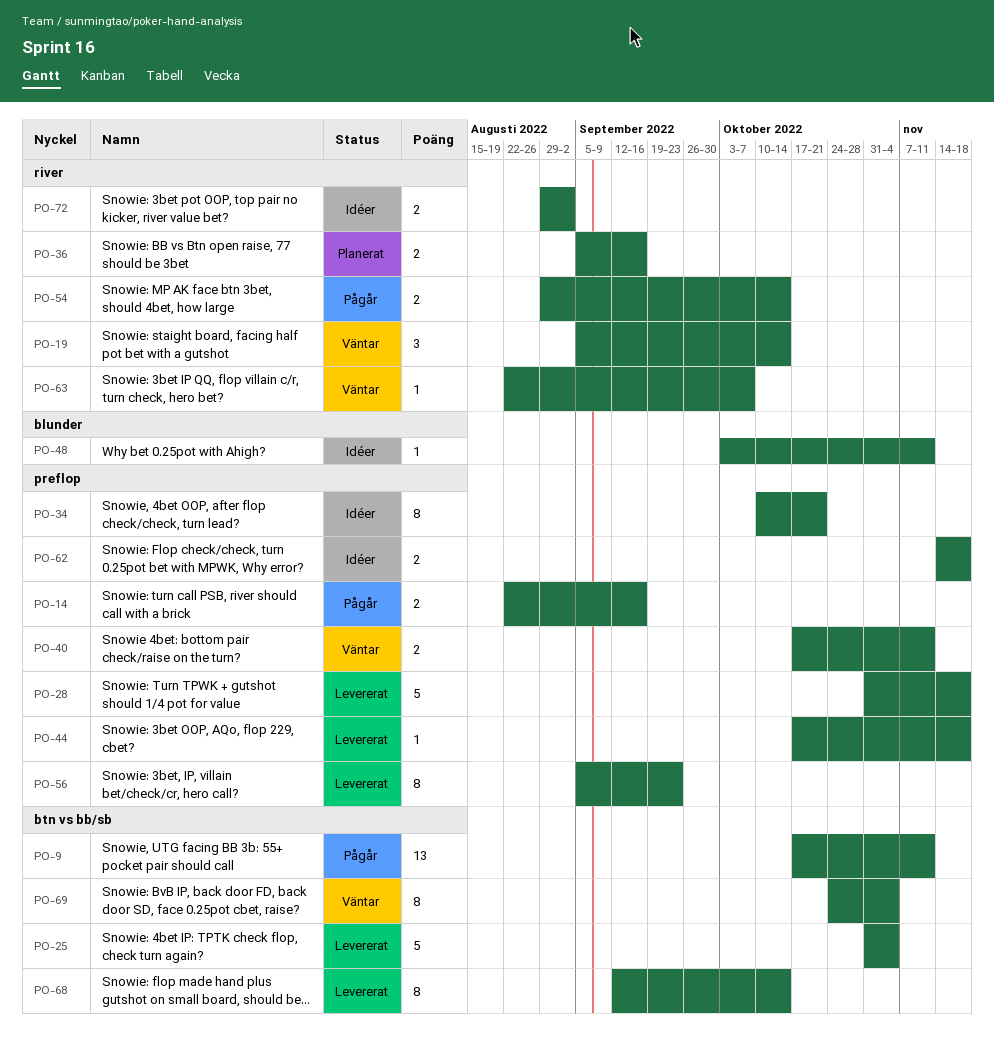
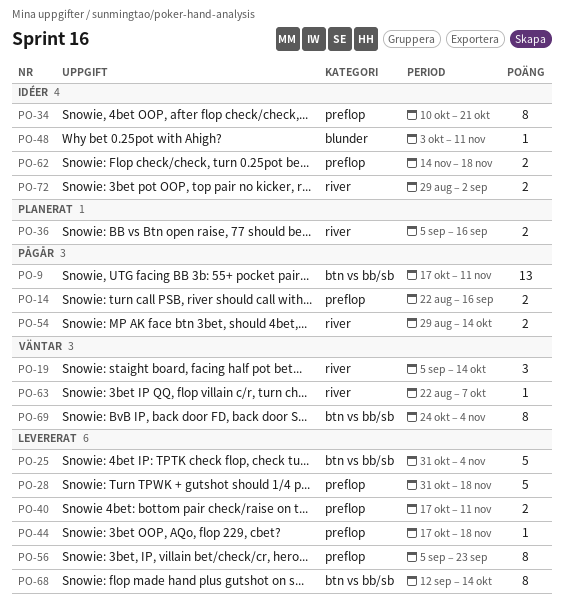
PO-40, status: Väntar -> Levererat

